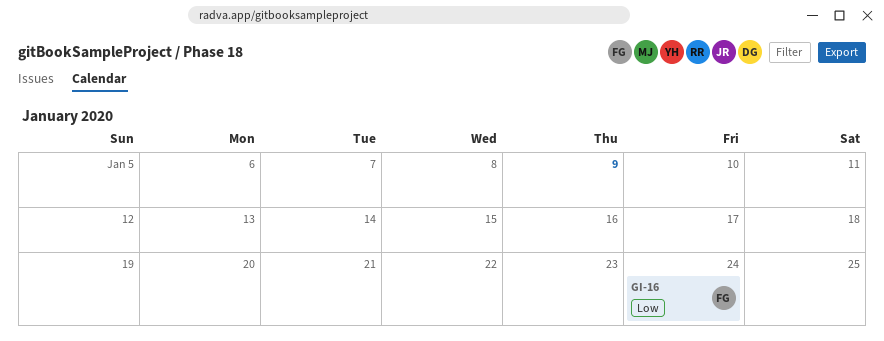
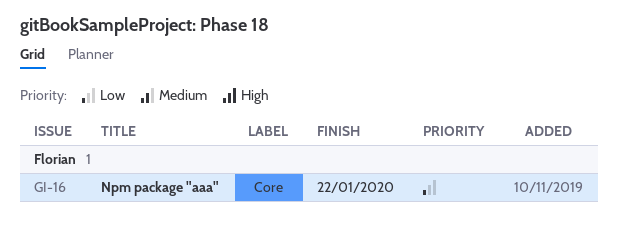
GI-16, due: Jan 24 -> Jan 22

